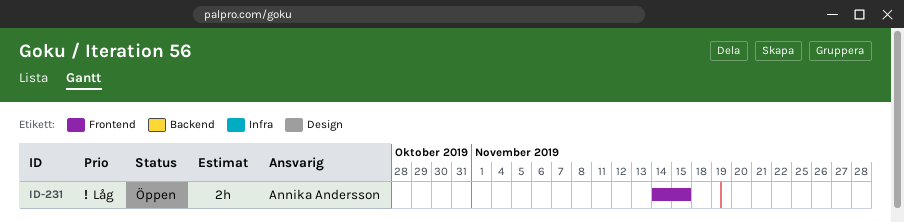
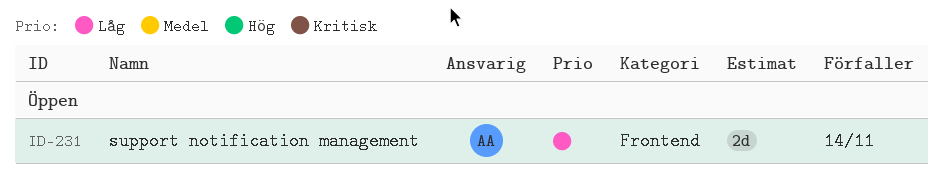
ID-231, estimate: 2h -> 2d
ID-231, due: Nov 15 -> Nov 14

